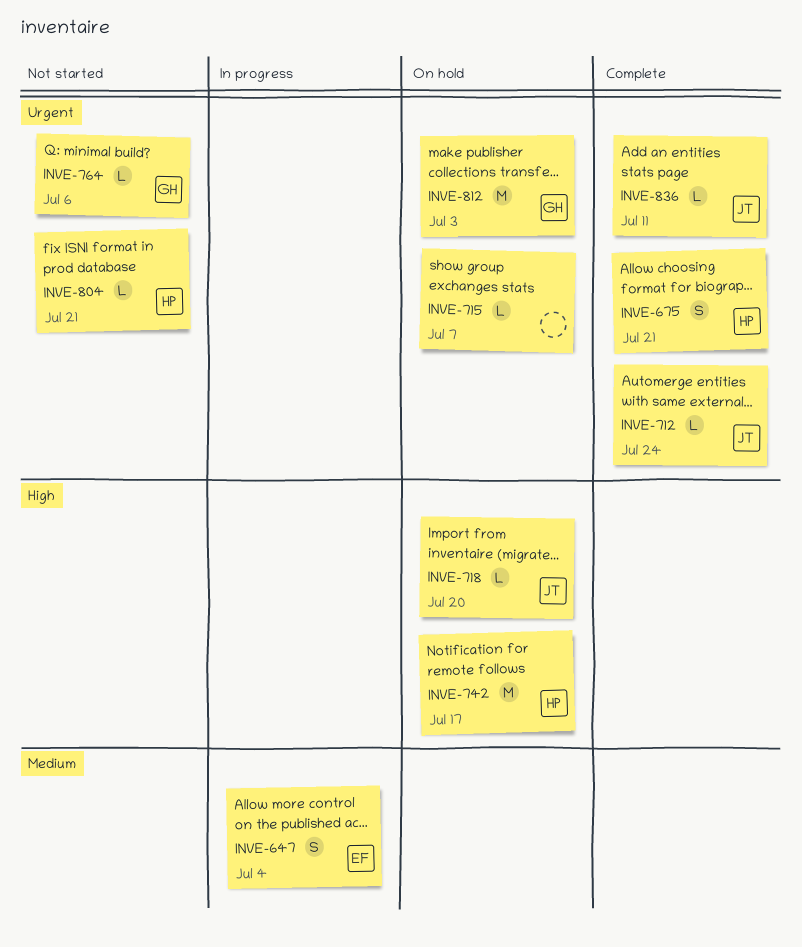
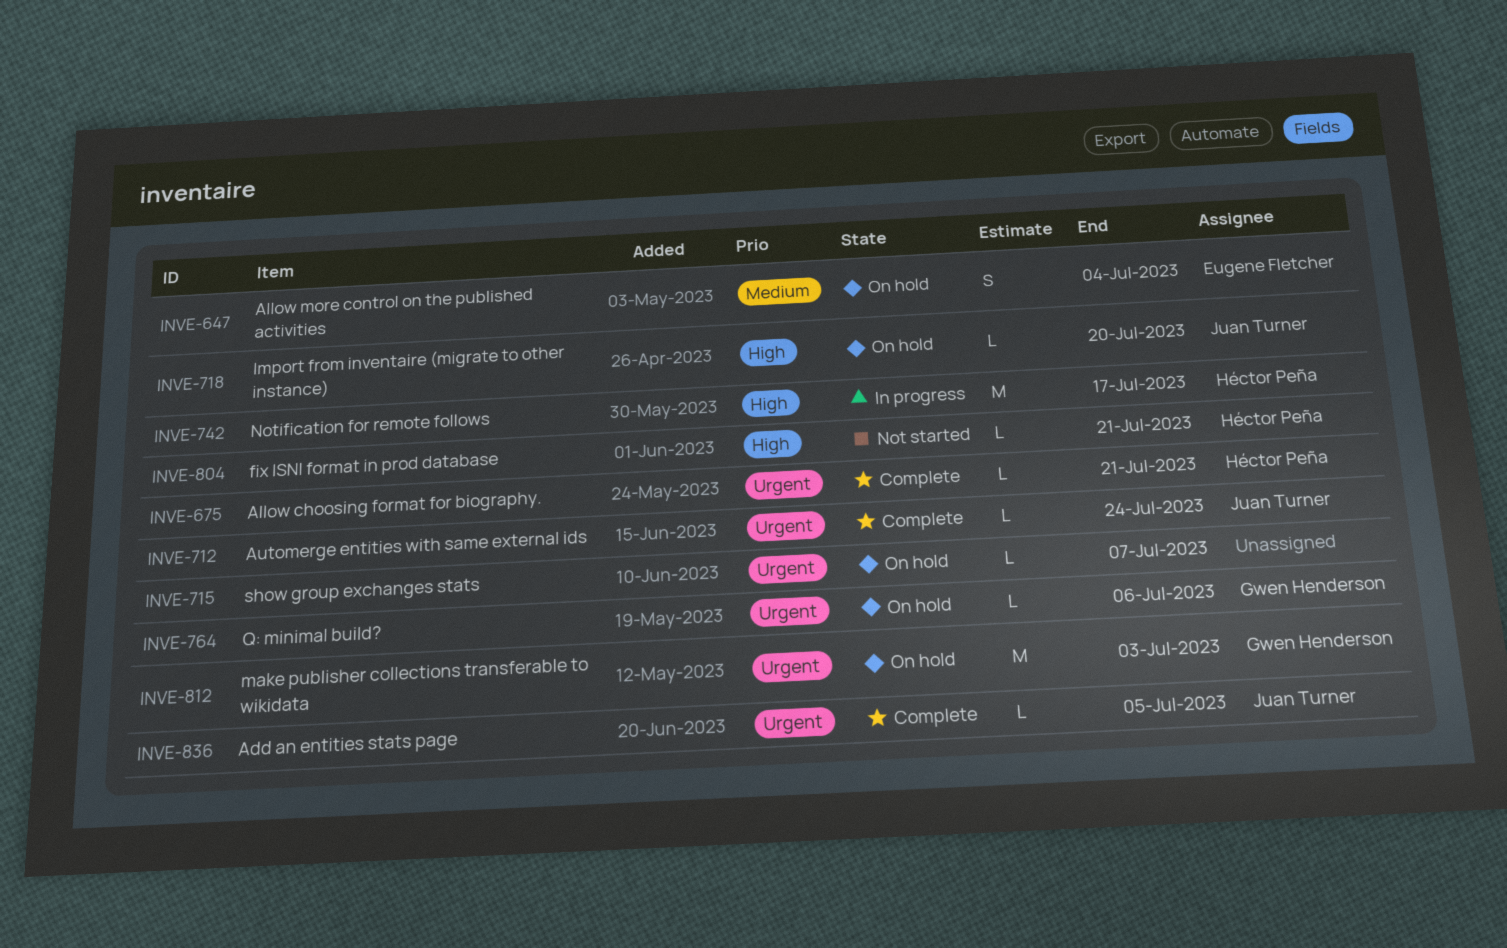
INVE-647, status: In progress -> On hold
INVE-675, estimate: S -> L
INVE-742, status: On hold -> In progress
INVE-764, status: Not started -> On hold
INVE-804, priority: Urgent -> High
INVE-836, due: Jul 11 -> Jul 5

